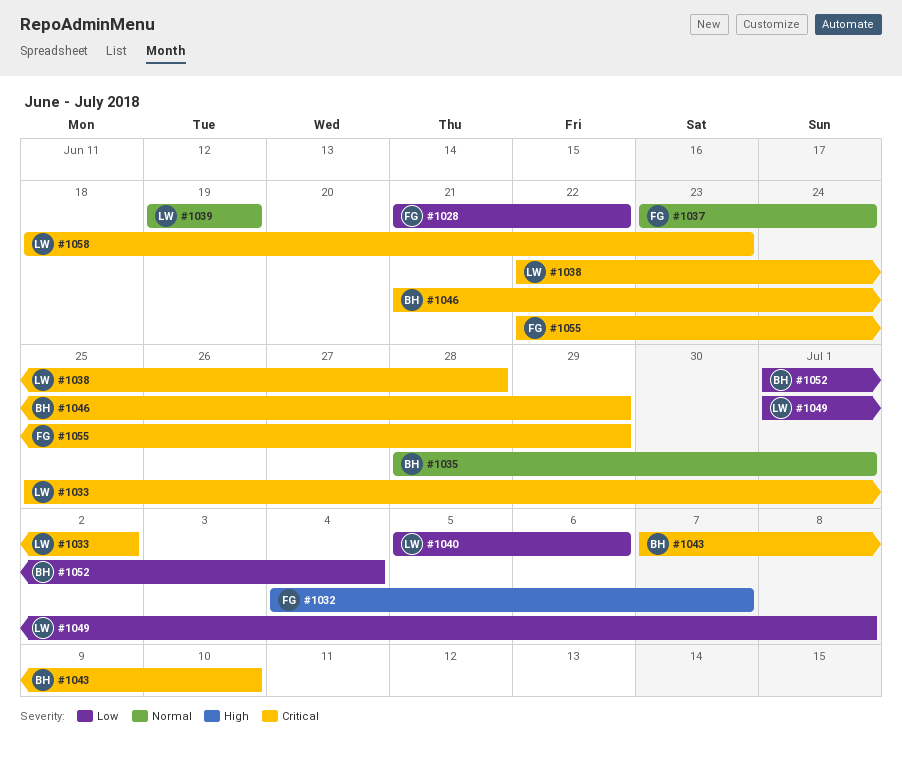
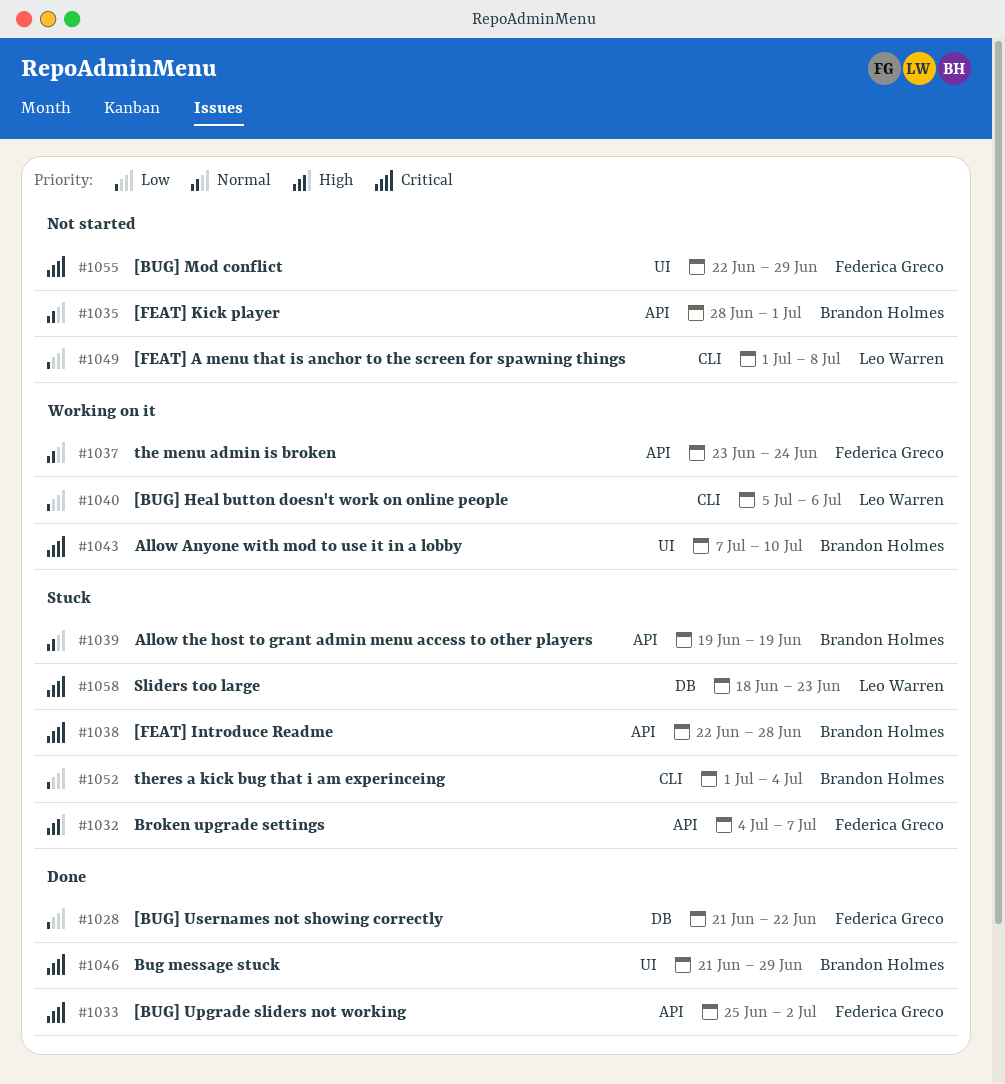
#1033, owner: Leo Warren -> Federica Greco
#1038, owner: Leo Warren -> Brandon Holmes
#1039, owner: Leo Warren -> Brandon Holmes

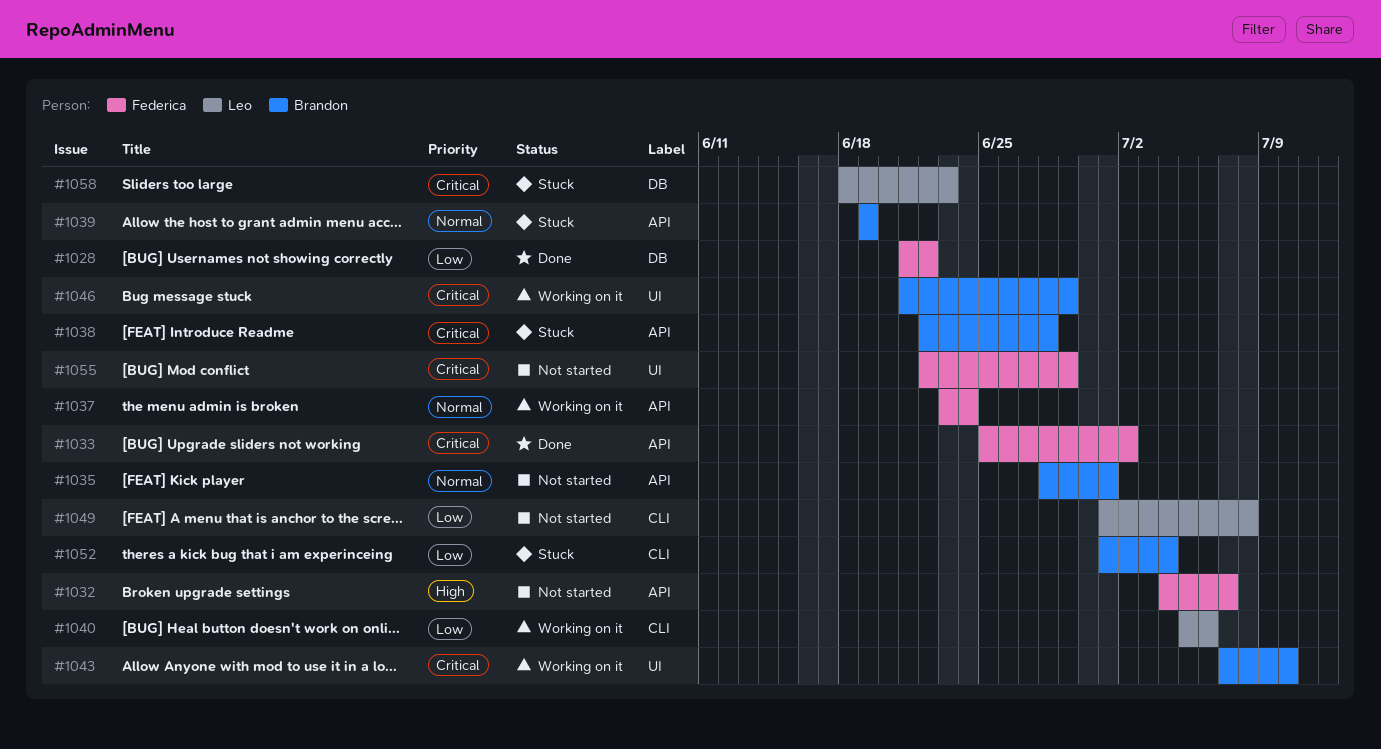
#1032, status: Stuck -> Not started
#1046, status: Done -> Working on it

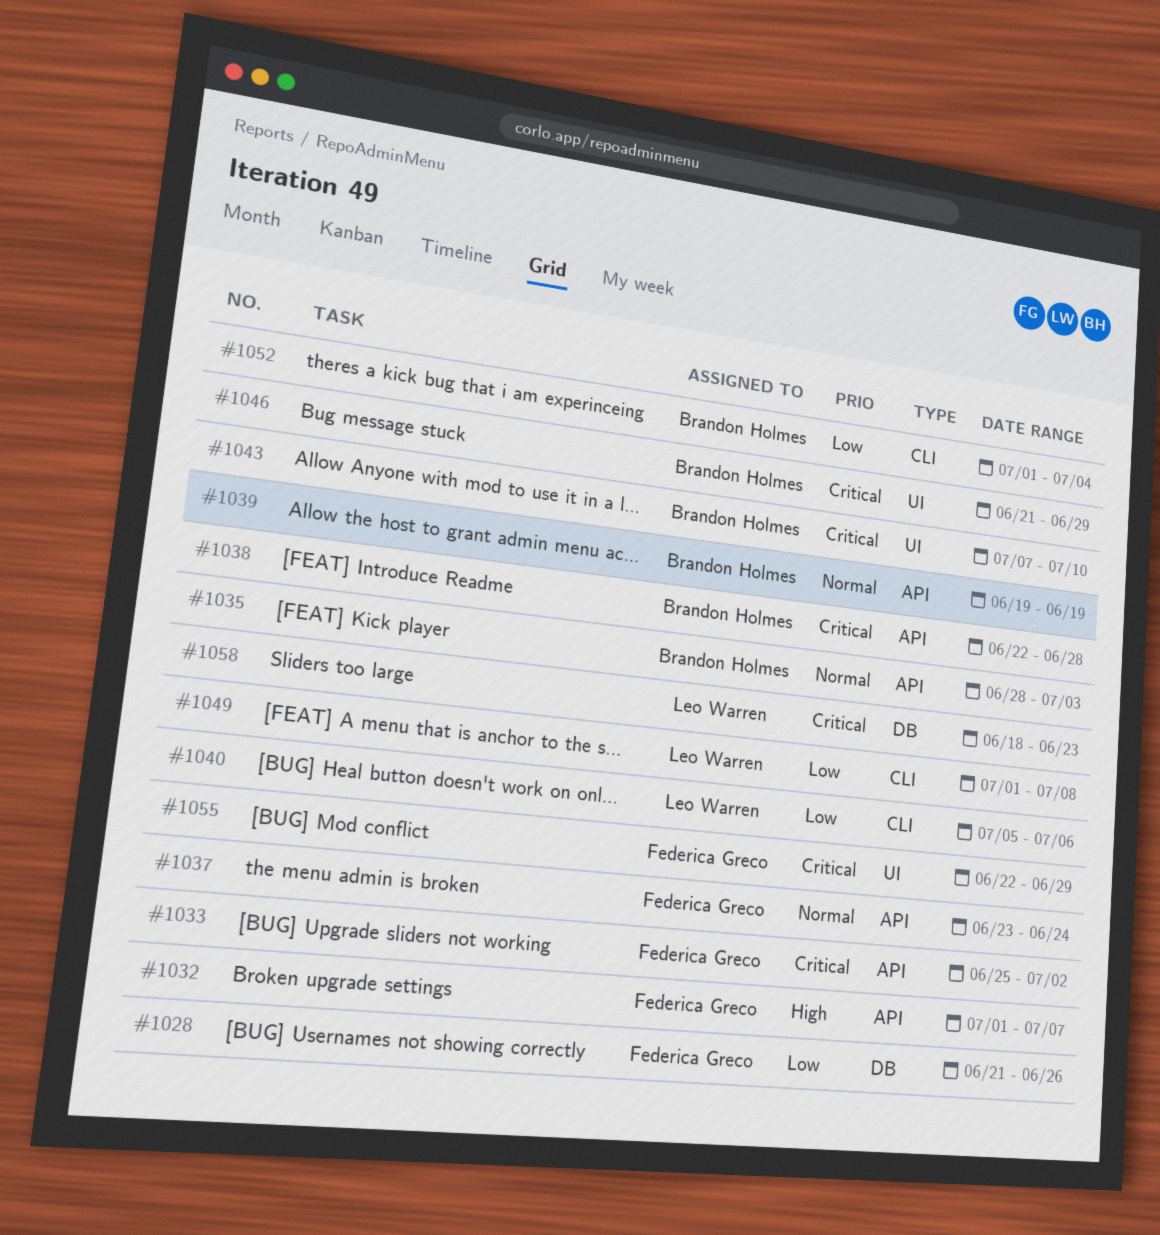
#1028, due: Jun 22 -> Jun 26
#1032, start: Jul 4 -> Jul 1
#1035, due: Jul 1 -> Jul 3

